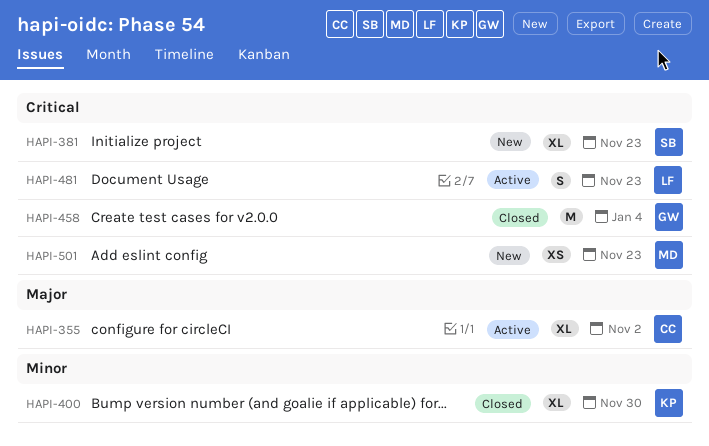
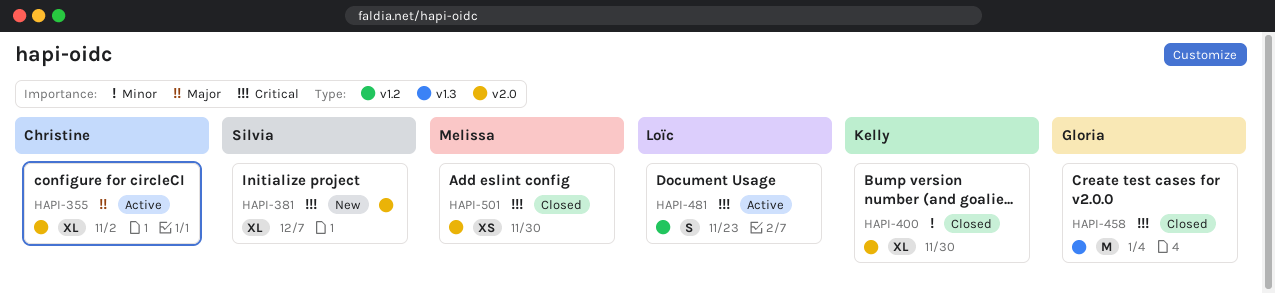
HAPI-381, due: Nov 23 -> Dec 7
HAPI-501, status: New -> Closed
HAPI-501, due: Nov 23 -> Nov 30

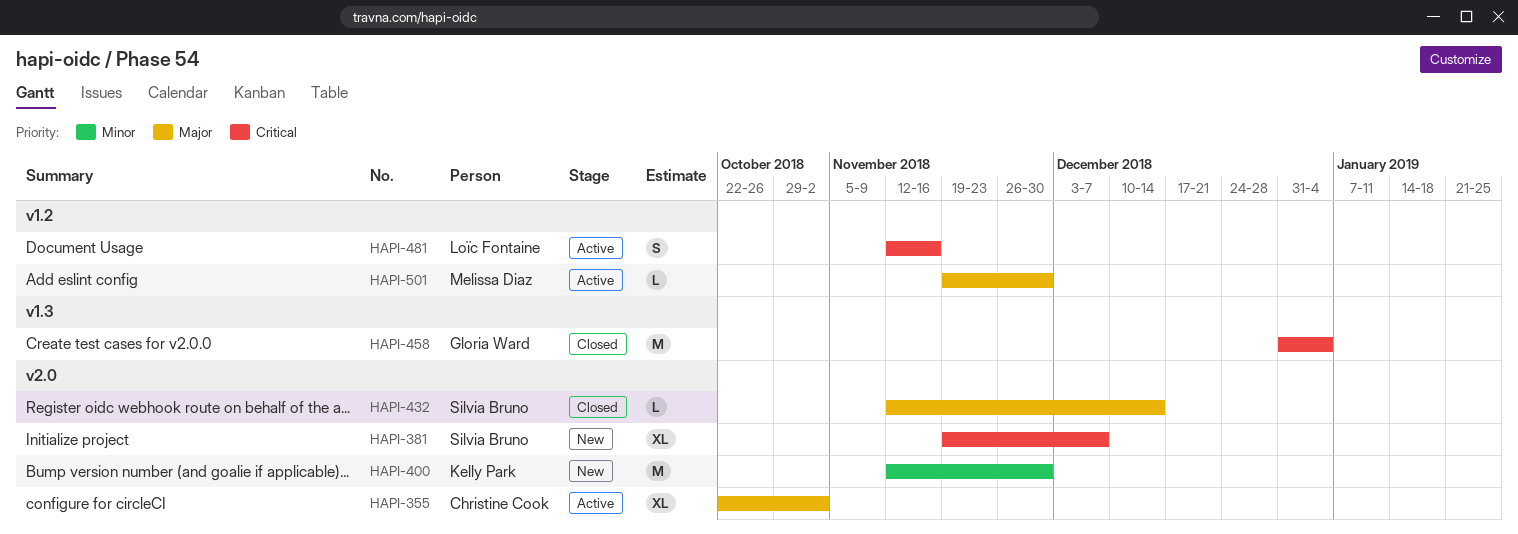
HAPI-400, status: Closed -> New
HAPI-400, estimate: XL -> M
HAPI-432: none -> present
HAPI-481, due: Nov 23 -> Nov 16
HAPI-501, status: Closed -> Active
HAPI-501, priority: Critical -> Major
HAPI-501, label: v2.0 -> v1.2
HAPI-501, estimate: XS -> L

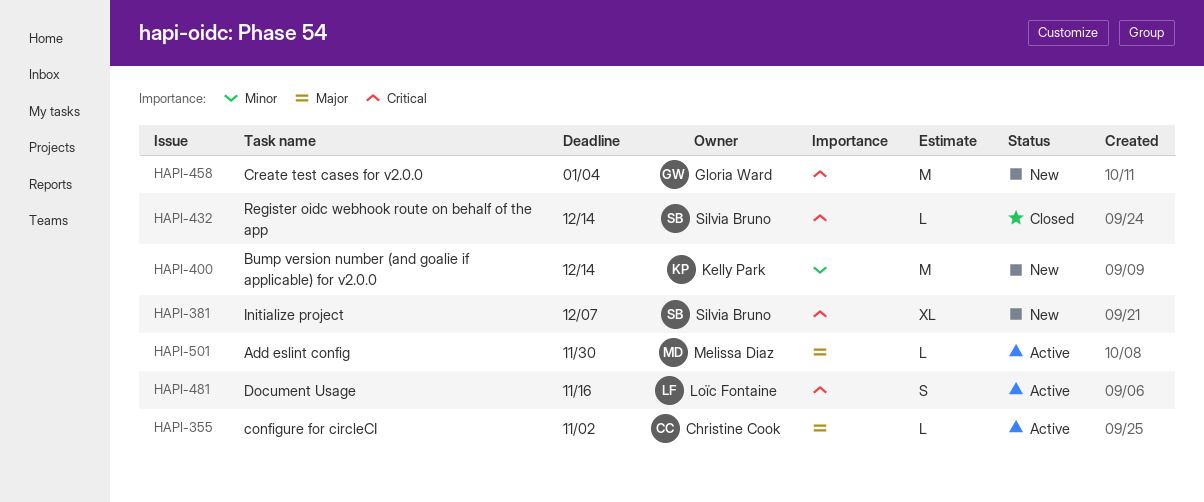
HAPI-355, estimate: XL -> L
HAPI-400, due: Nov 30 -> Dec 14
HAPI-432, priority: Major -> Critical
HAPI-458, status: Closed -> New

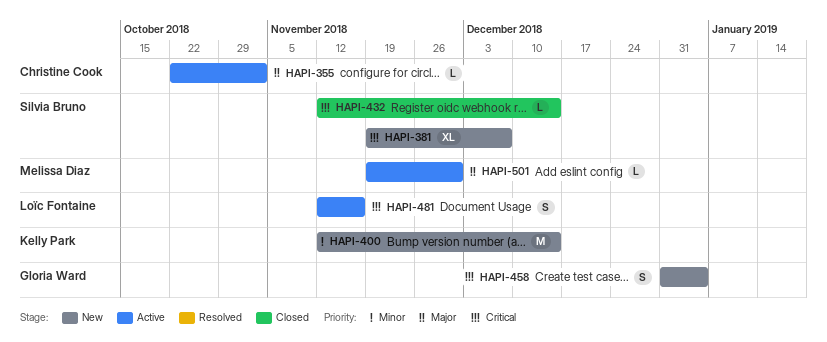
HAPI-458, estimate: M -> S

